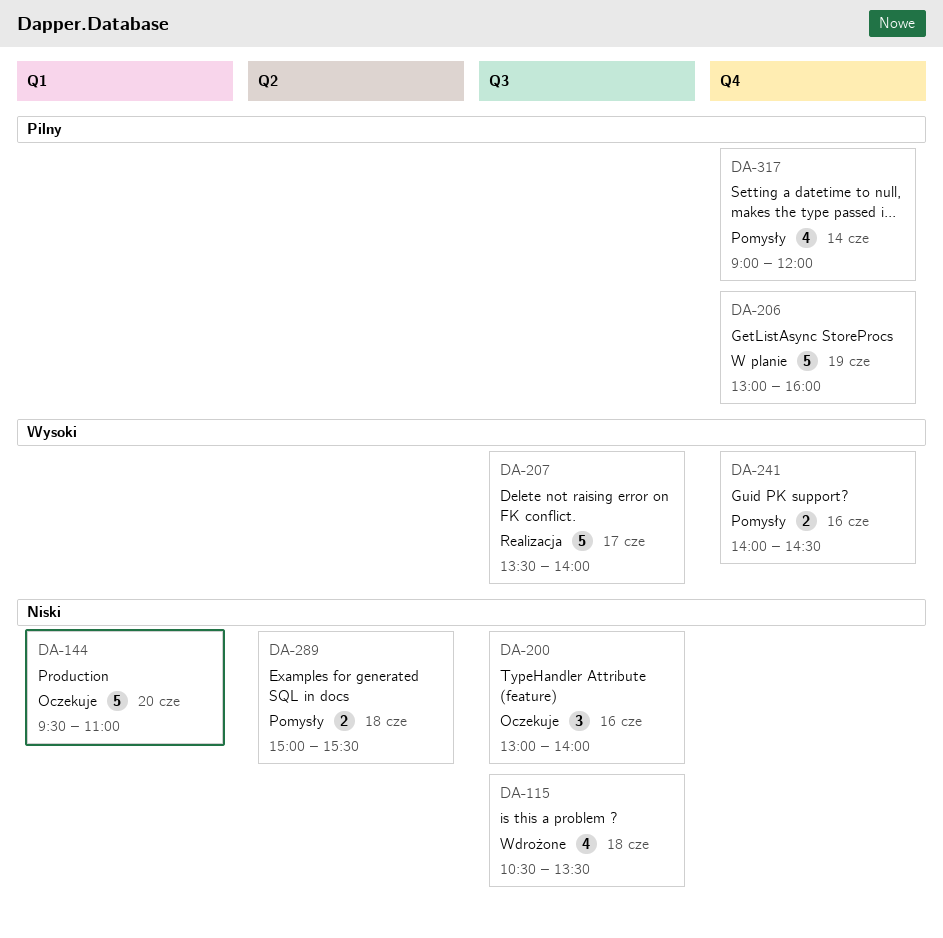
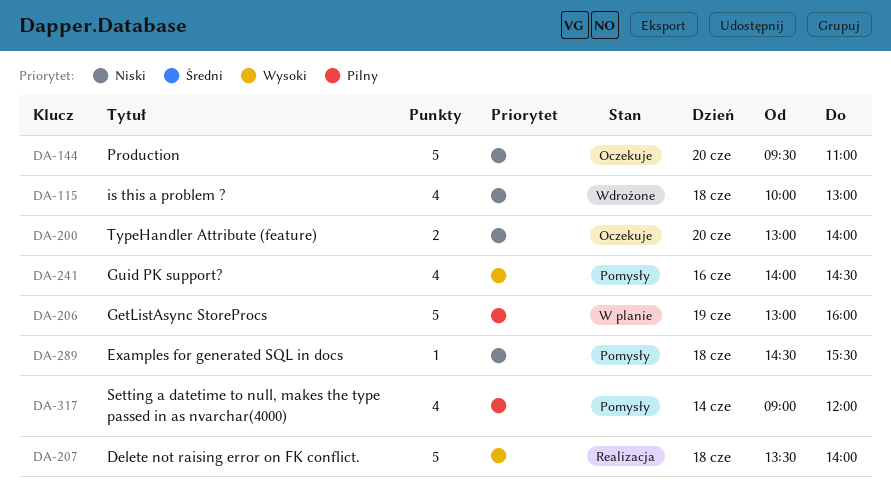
DA-115, begins: 10:30 -> 10:00
DA-115, ends: 13:30 -> 13:00
DA-200, estimate: 3 -> 2
DA-200, day: Jun 16 -> Jun 20
DA-207, day: Jun 17 -> Jun 18
DA-241, estimate: 2 -> 4
DA-289, estimate: 2 -> 1
DA-289, begins: 15:00 -> 14:30

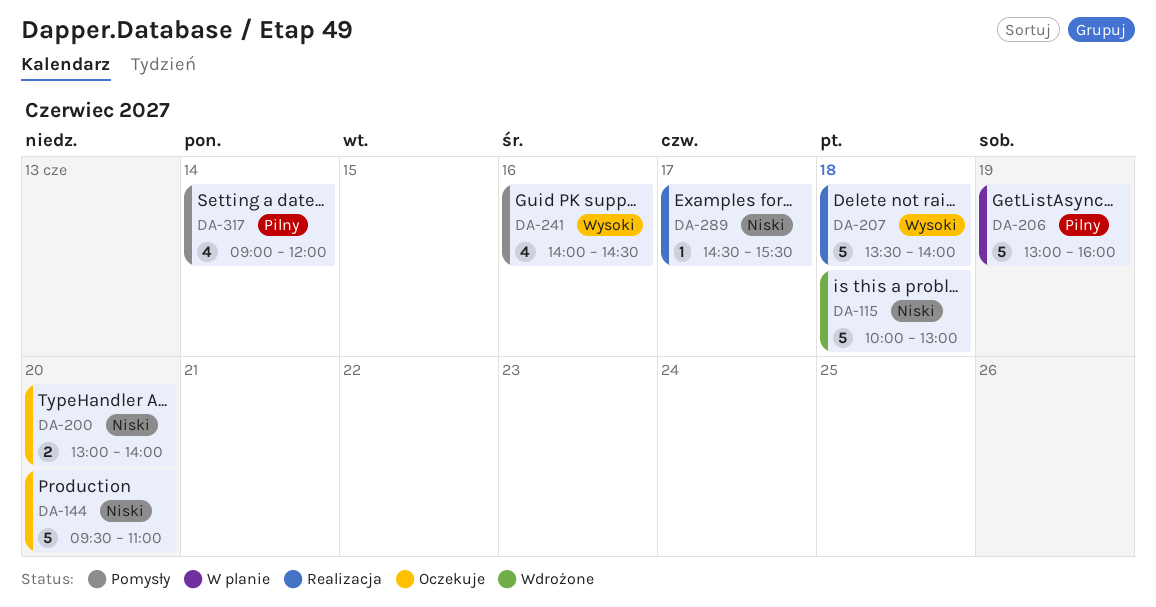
DA-115, estimate: 4 -> 5
DA-289, status: Pomysły -> Realizacja
DA-289, day: Jun 18 -> Jun 17

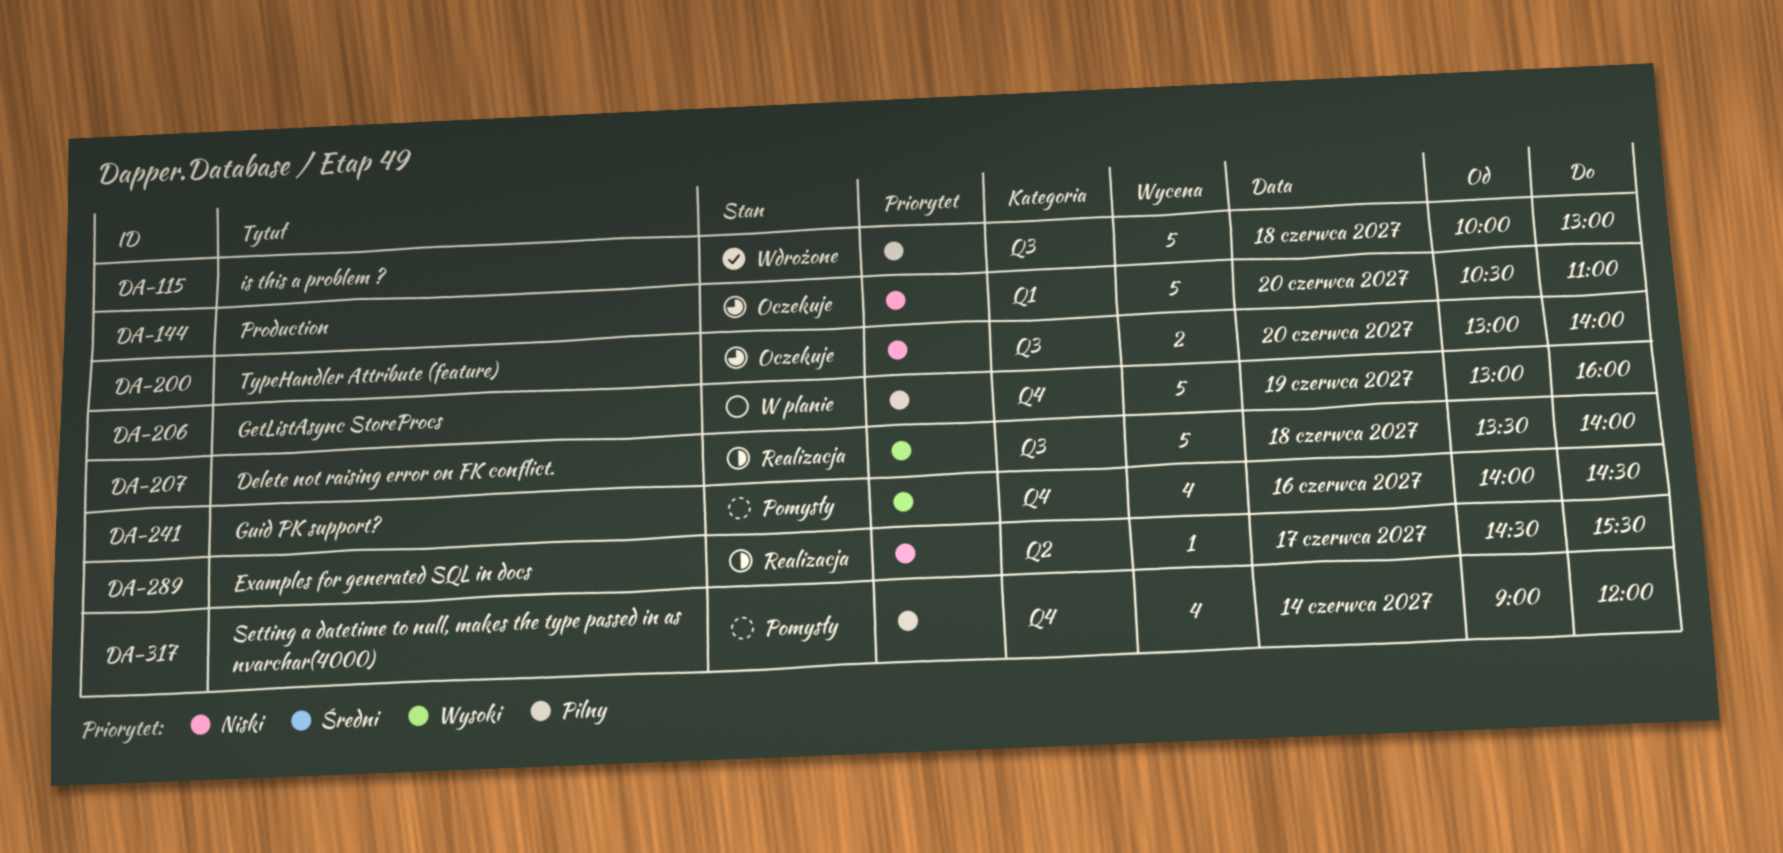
DA-115, priority: Niski -> Pilny
DA-144, begins: 09:30 -> 10:30

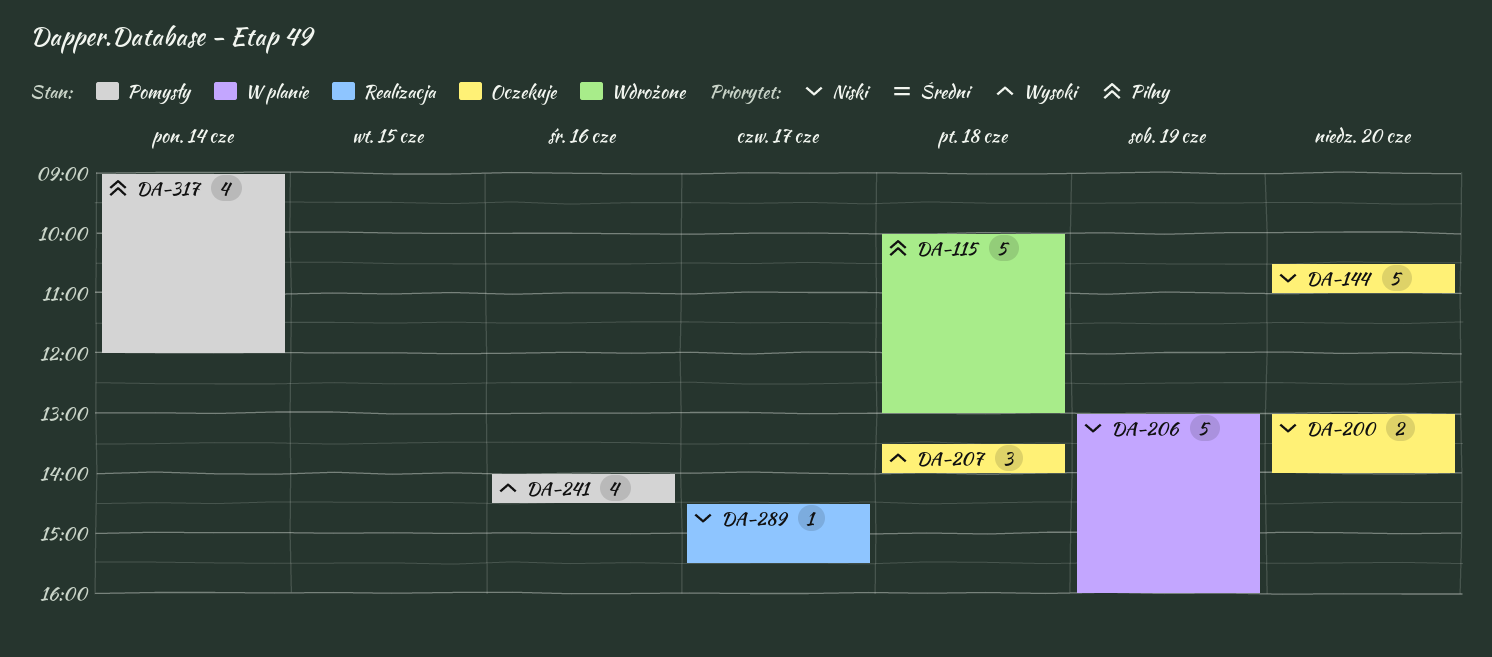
DA-206, priority: Pilny -> Niski
DA-207, status: Realizacja -> Oczekuje
DA-207, estimate: 5 -> 3

